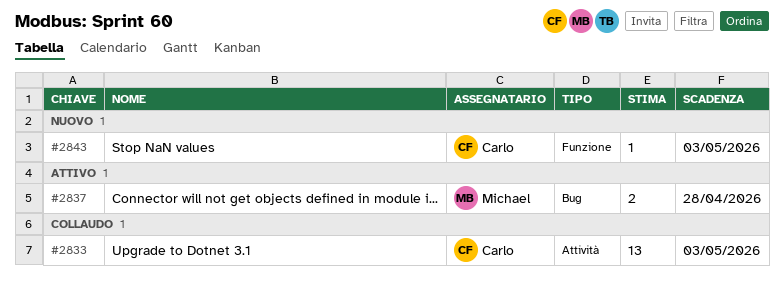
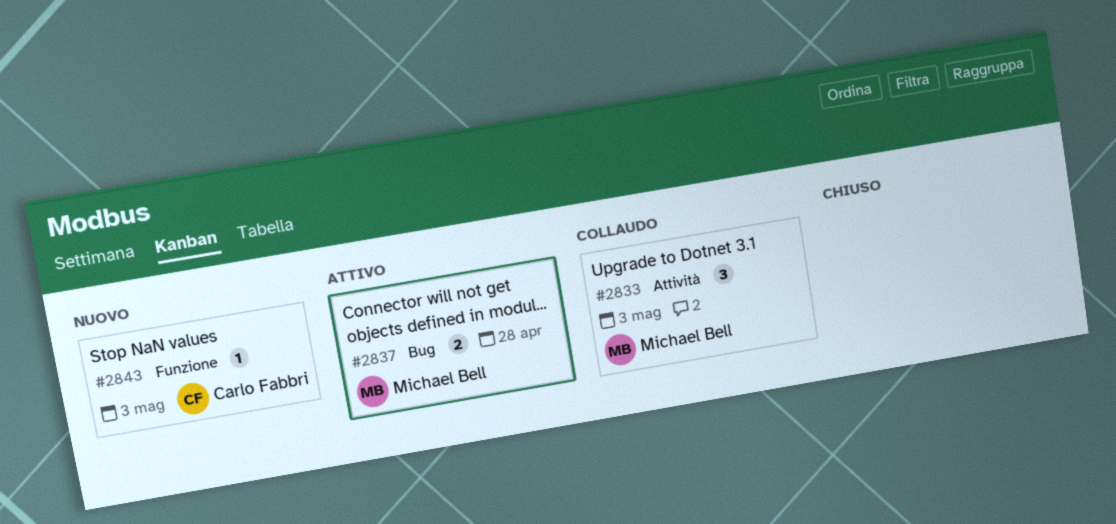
#2833, owner: Carlo Fabbri -> Michael Bell
#2833, estimate: 13 -> 3

